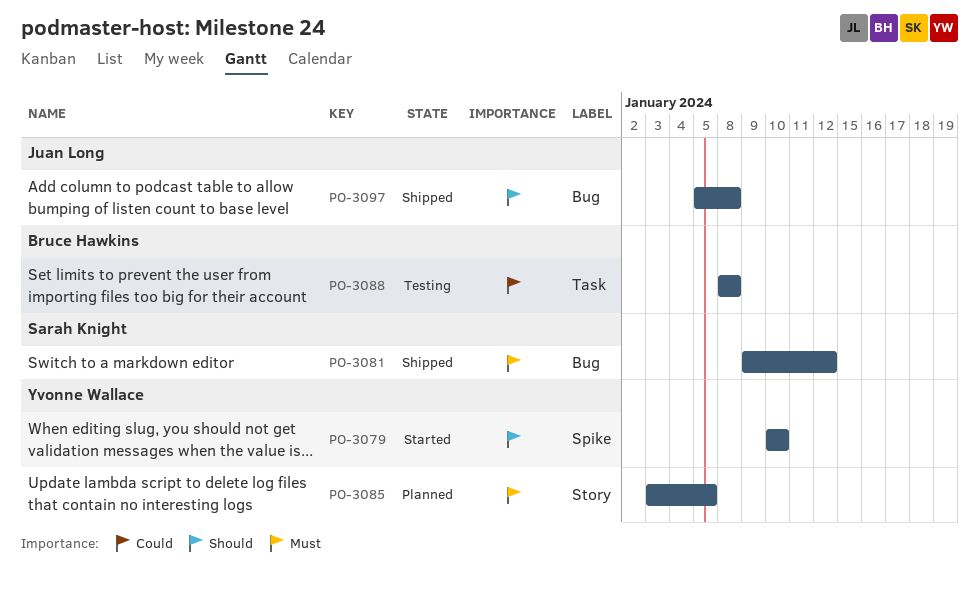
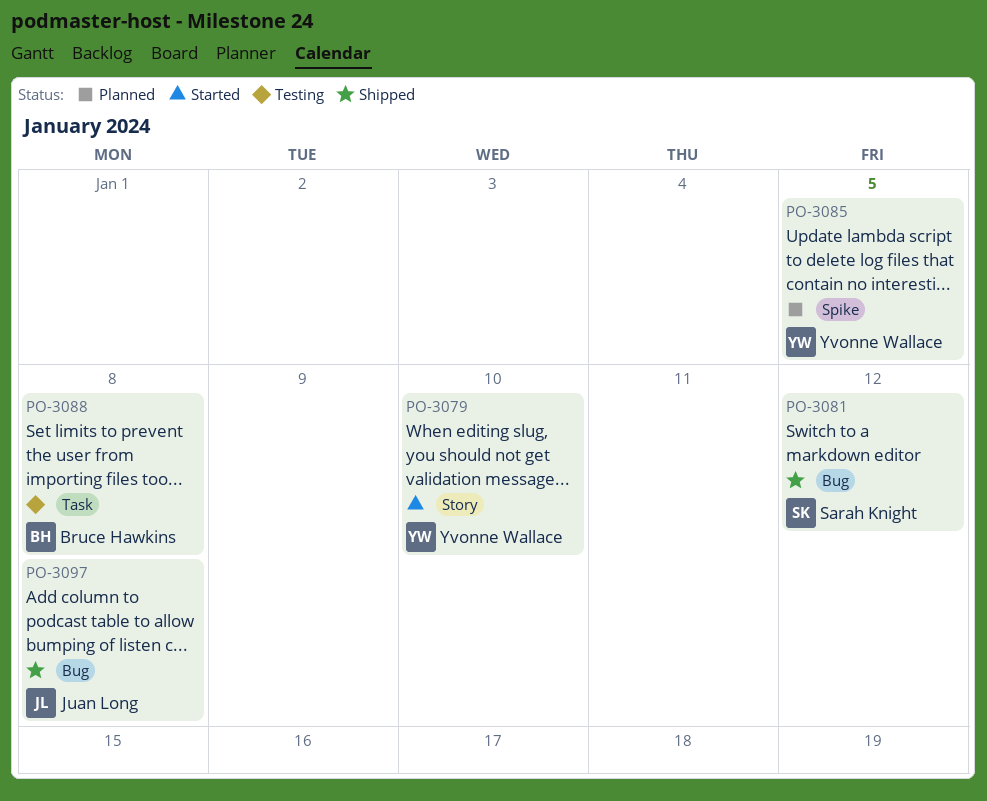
PO-3079, label: Spike -> Story
PO-3085, label: Story -> Spike

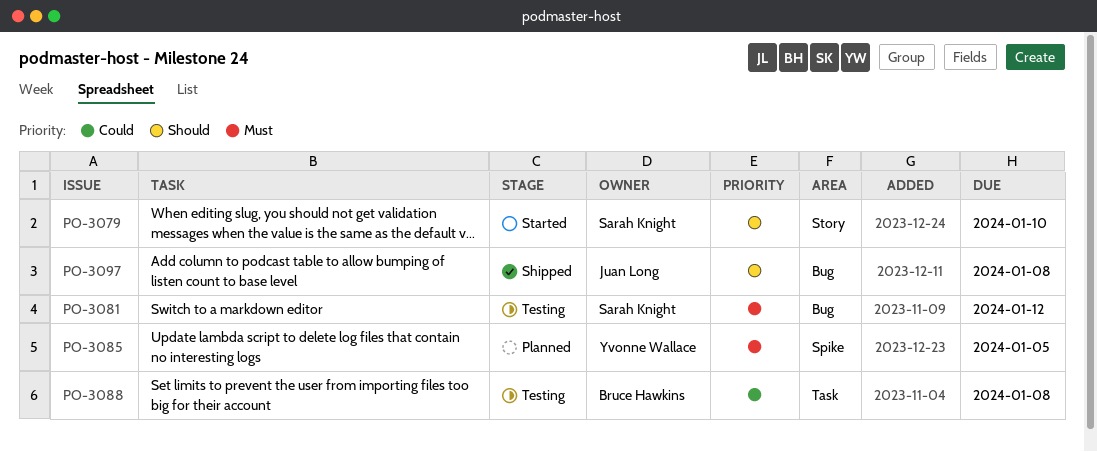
PO-3079, owner: Yvonne Wallace -> Sarah Knight
PO-3081, status: Shipped -> Testing

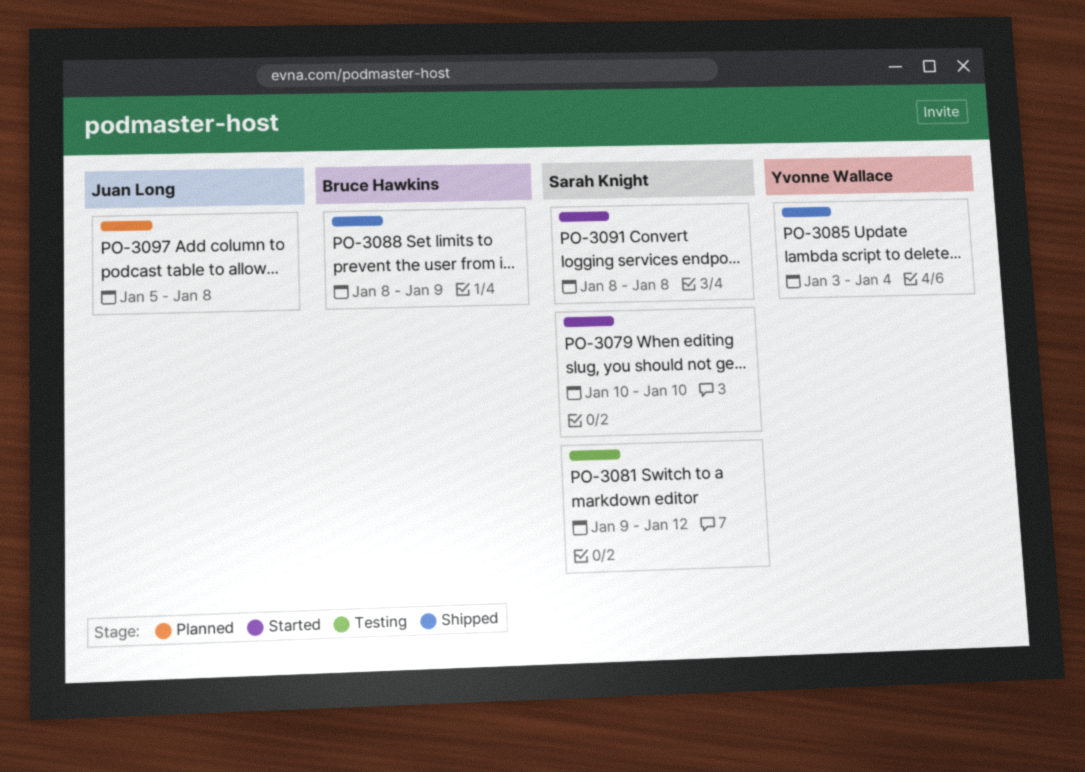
PO-3085, status: Planned -> Shipped
PO-3085, due: Jan 5 -> Jan 4
PO-3088, status: Testing -> Shipped
PO-3088, due: Jan 8 -> Jan 9
PO-3091: none -> present
PO-3097, status: Shipped -> Planned

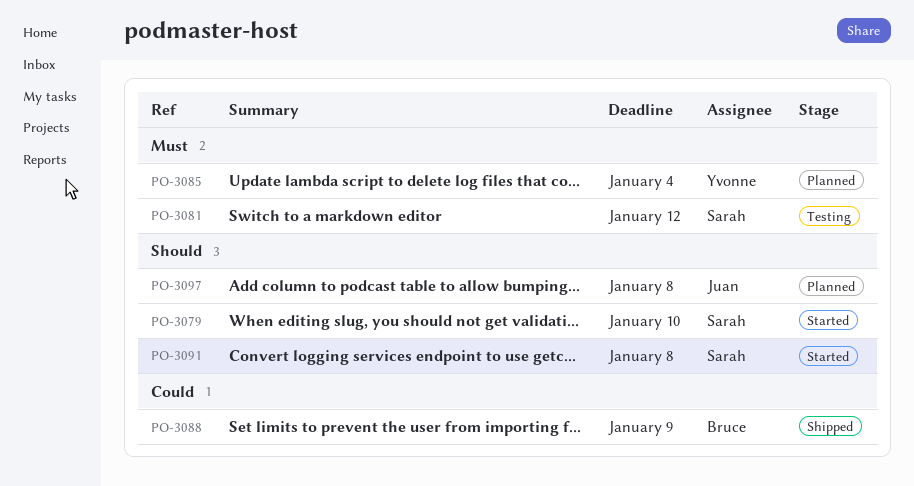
PO-3085, status: Shipped -> Planned

